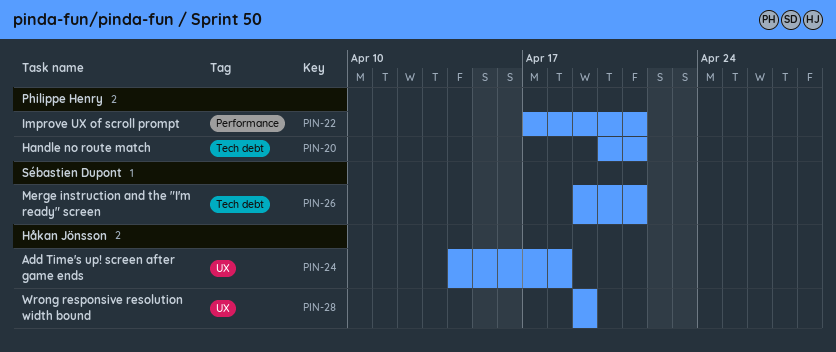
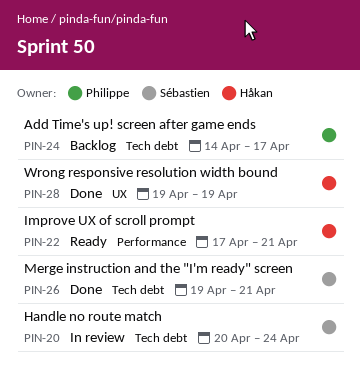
PIN-20, owner: Philippe Henry -> Sébastien Dupont
PIN-20, due: Apr 21 -> Apr 24
PIN-22, owner: Philippe Henry -> Håkan Jönsson
PIN-24, owner: Håkan Jönsson -> Philippe Henry
PIN-24, label: UX -> Tech debt
PIN-24, due: Apr 18 -> Apr 17

